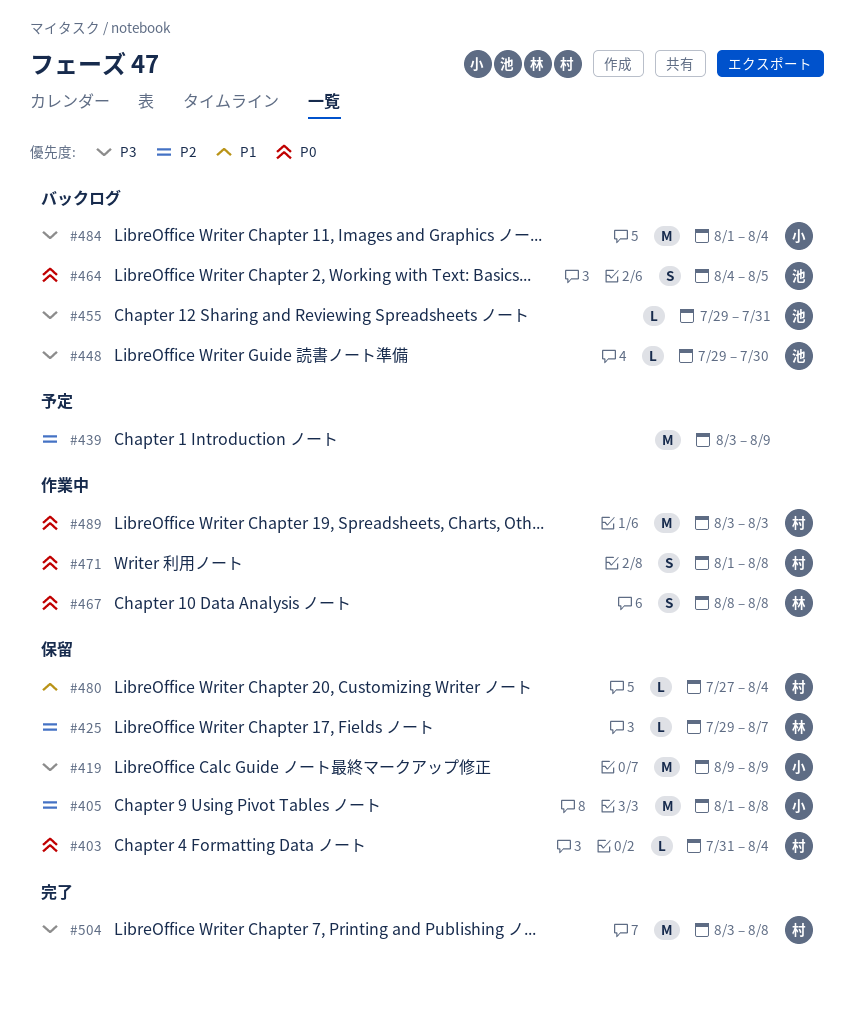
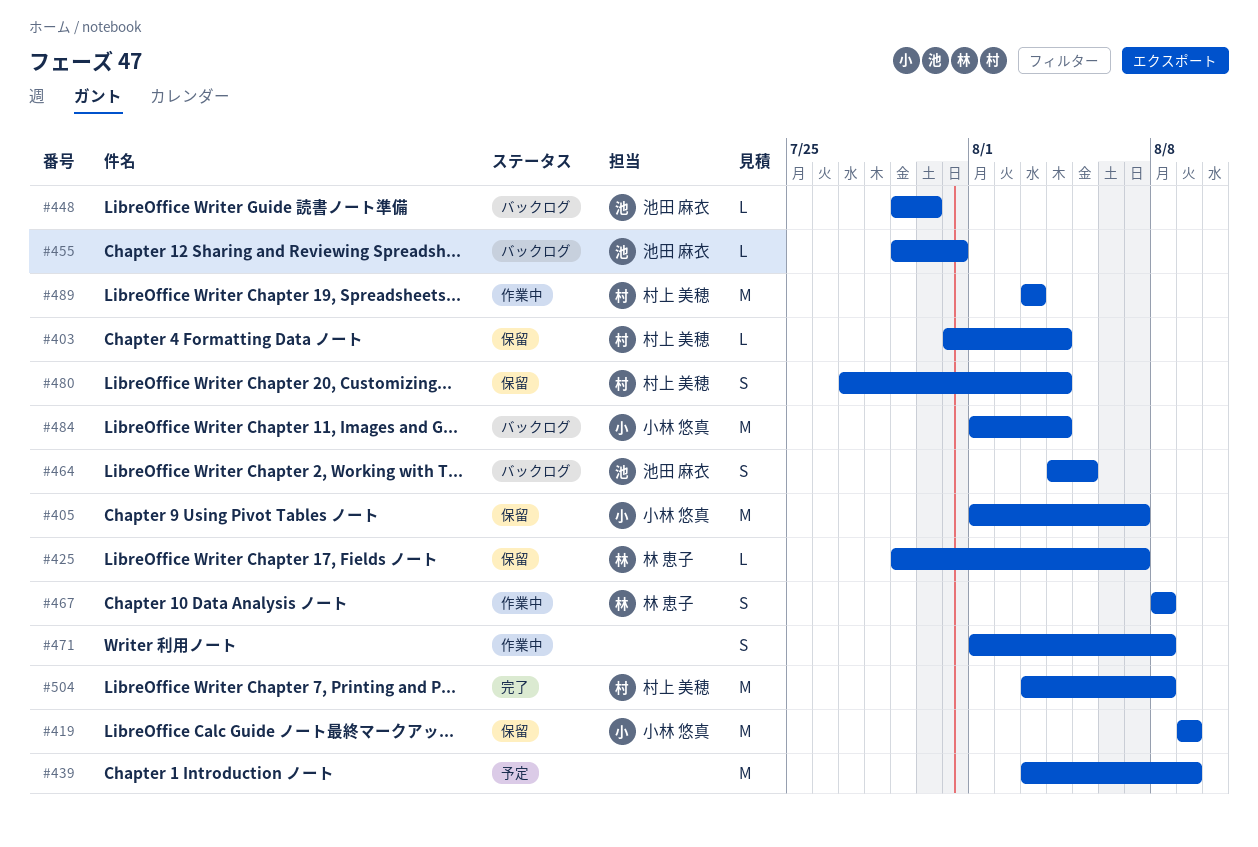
#405, due: Aug 8 -> Aug 7
#471, owner: 村上 美穂 -> none
#480, estimate: L -> S

